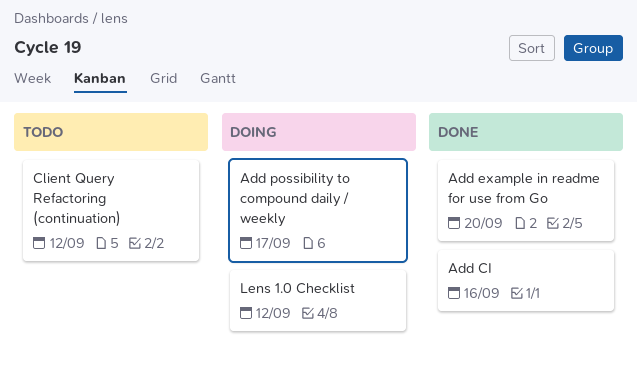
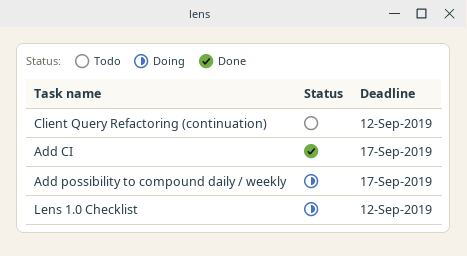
Add CI, due: Sep 16 -> Sep 17
Add example in readme for use from Go: present -> none

